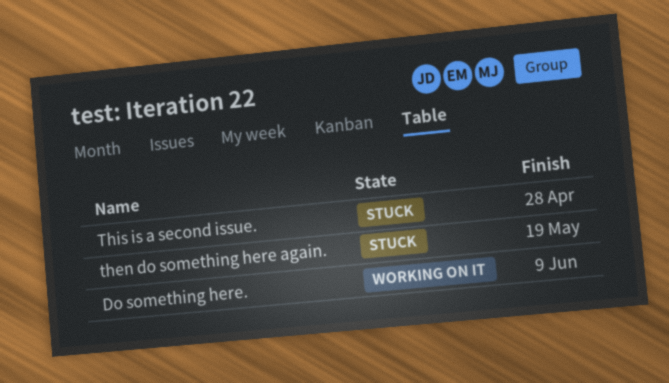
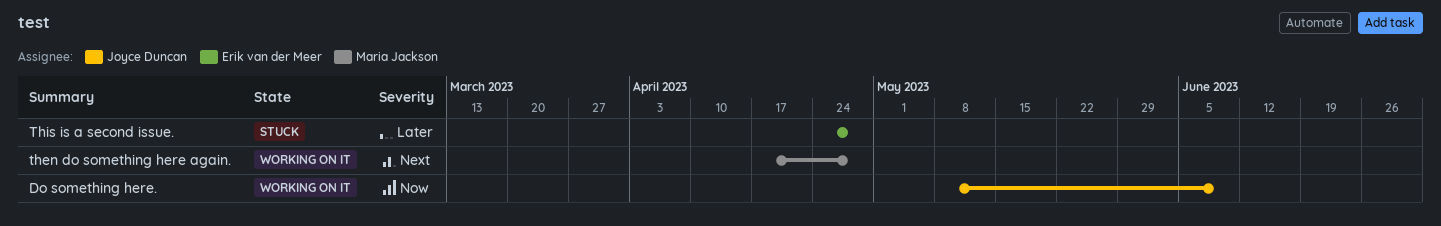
then do something here again., status: Stuck -> Working on it
then do something here again., due: May 19 -> Apr 28

